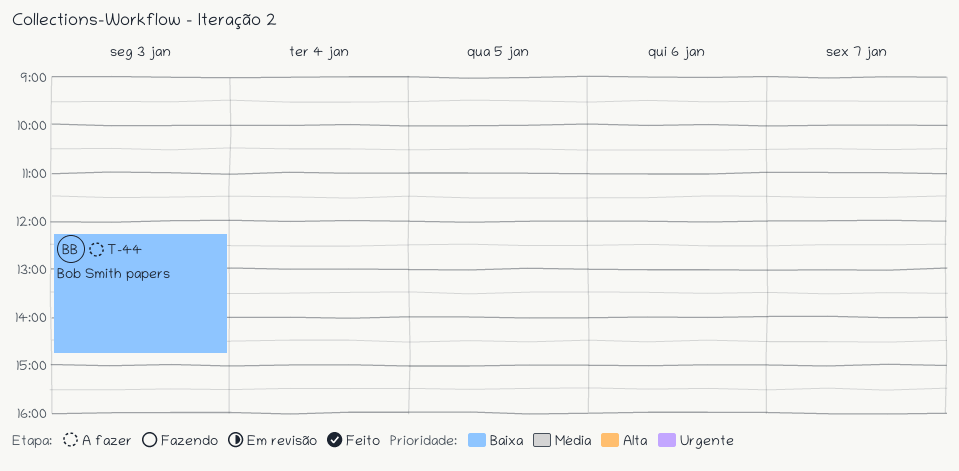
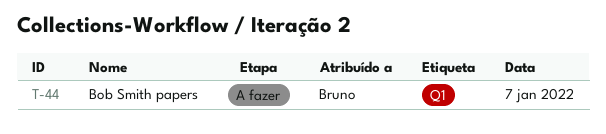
T-44, day: Jan 3 -> Jan 7

